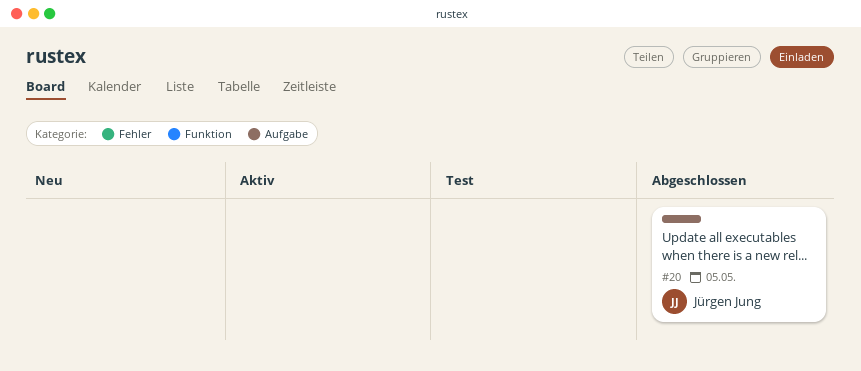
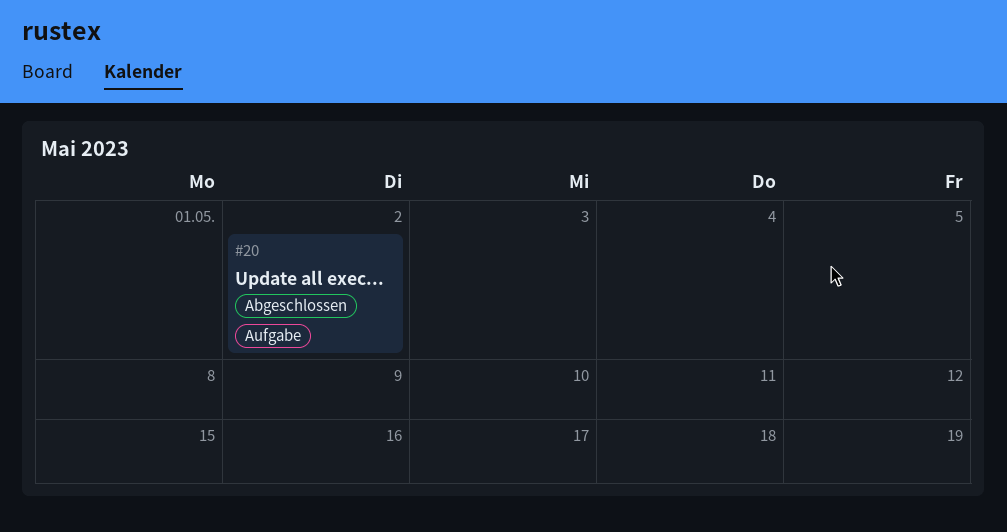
#20, due: May 5 -> May 2

